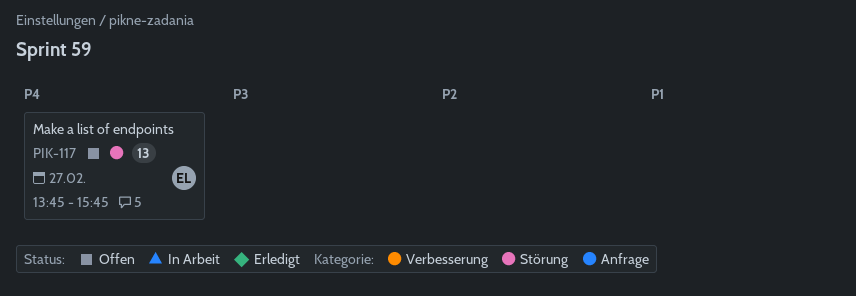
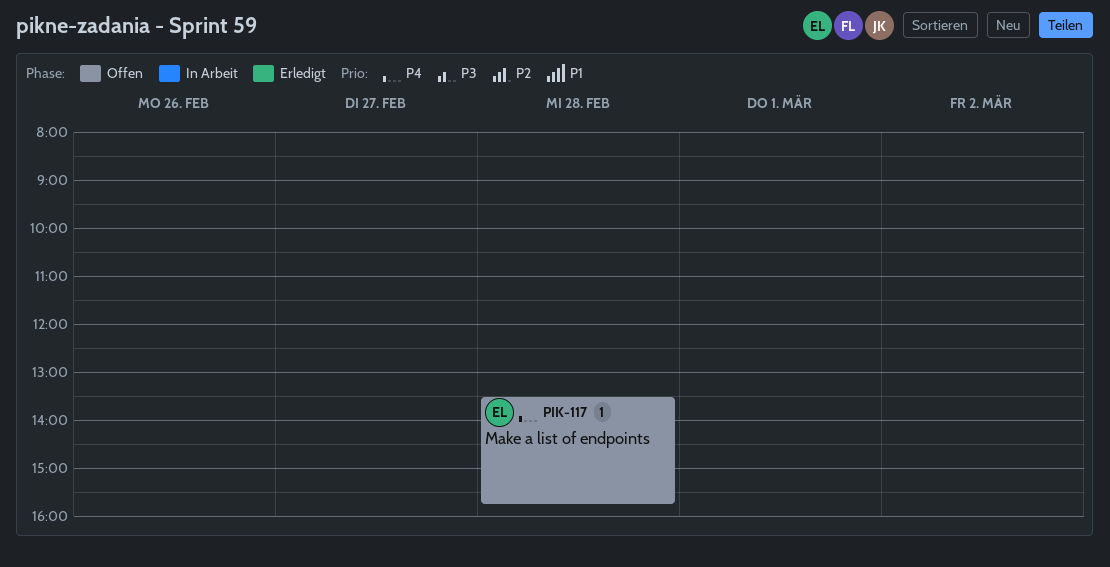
PIK-117, estimate: 13 -> 1
PIK-117, day: Feb 27 -> Feb 28
PIK-117, begins: 13:45 -> 13:30

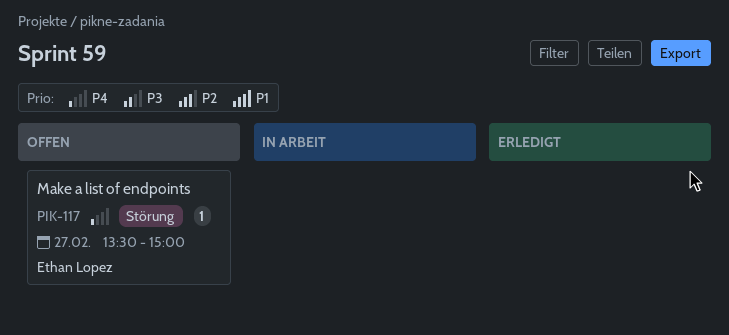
PIK-117, day: Feb 28 -> Feb 27
PIK-117, ends: 15:45 -> 15:00

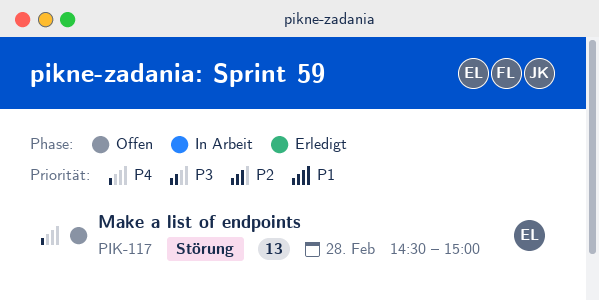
PIK-117, estimate: 1 -> 13
PIK-117, day: Feb 27 -> Feb 28
PIK-117, begins: 13:30 -> 14:30

